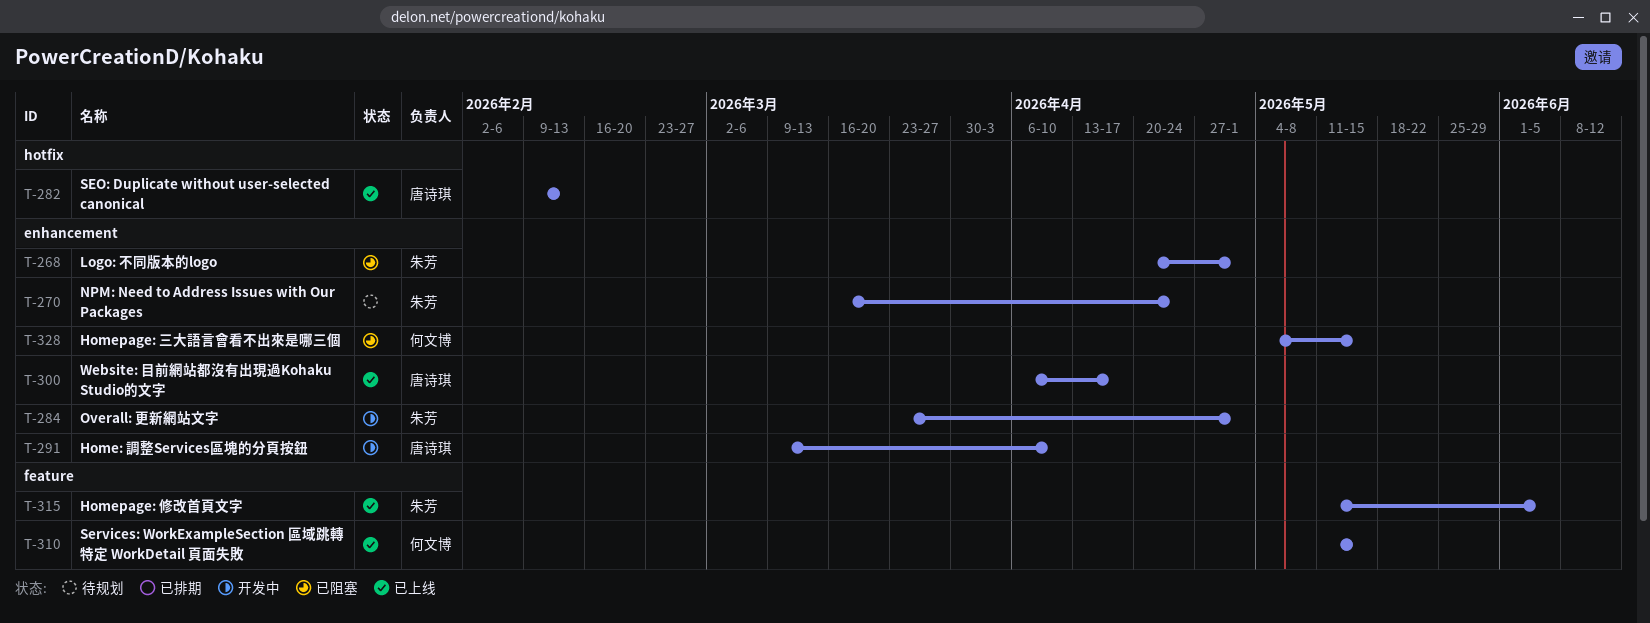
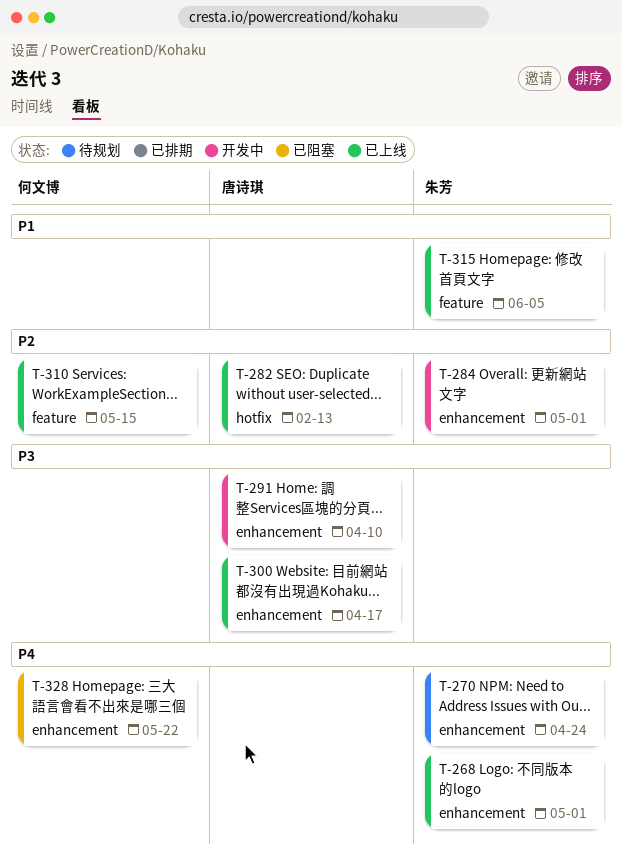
T-268, status: 已阻塞 -> 已上线
T-328, due: May 15 -> May 22

